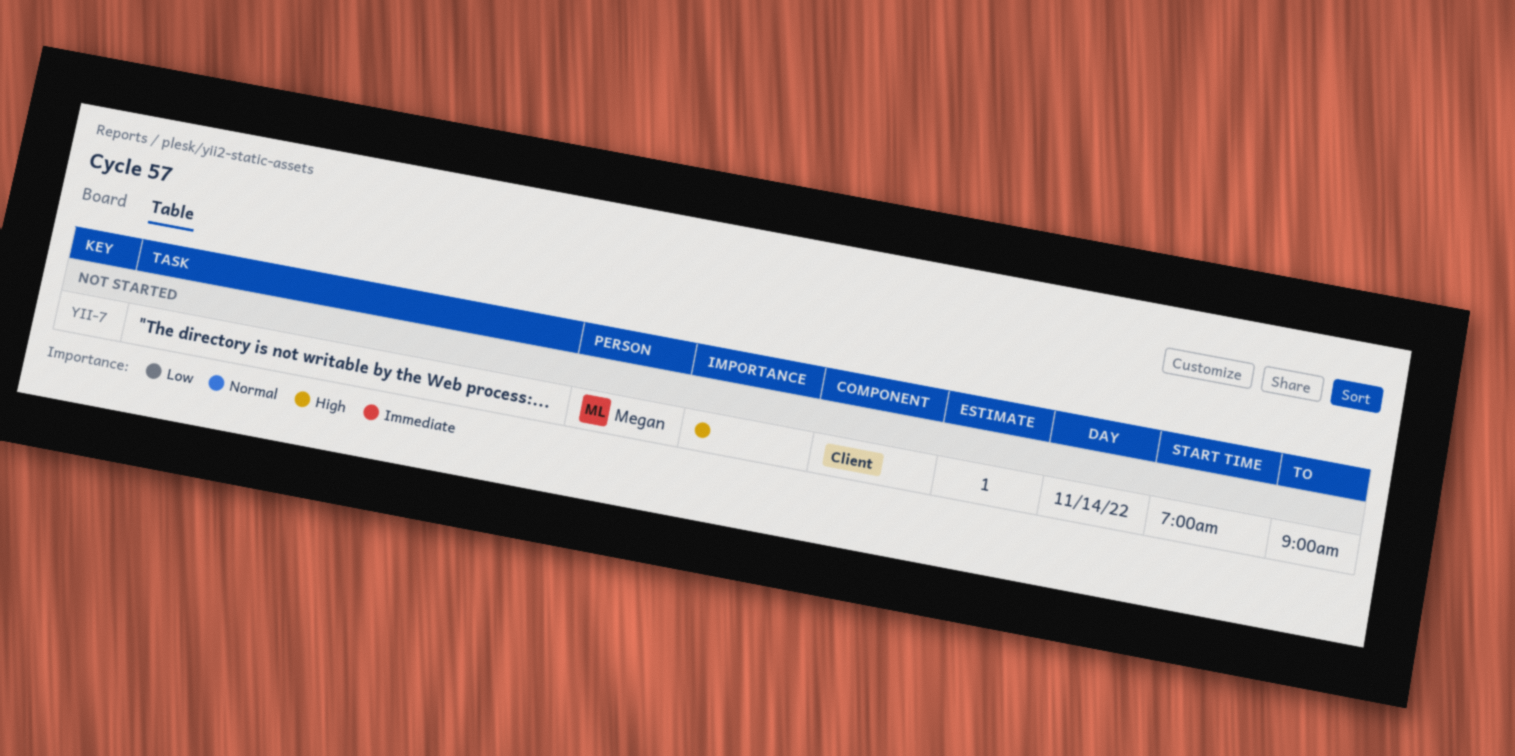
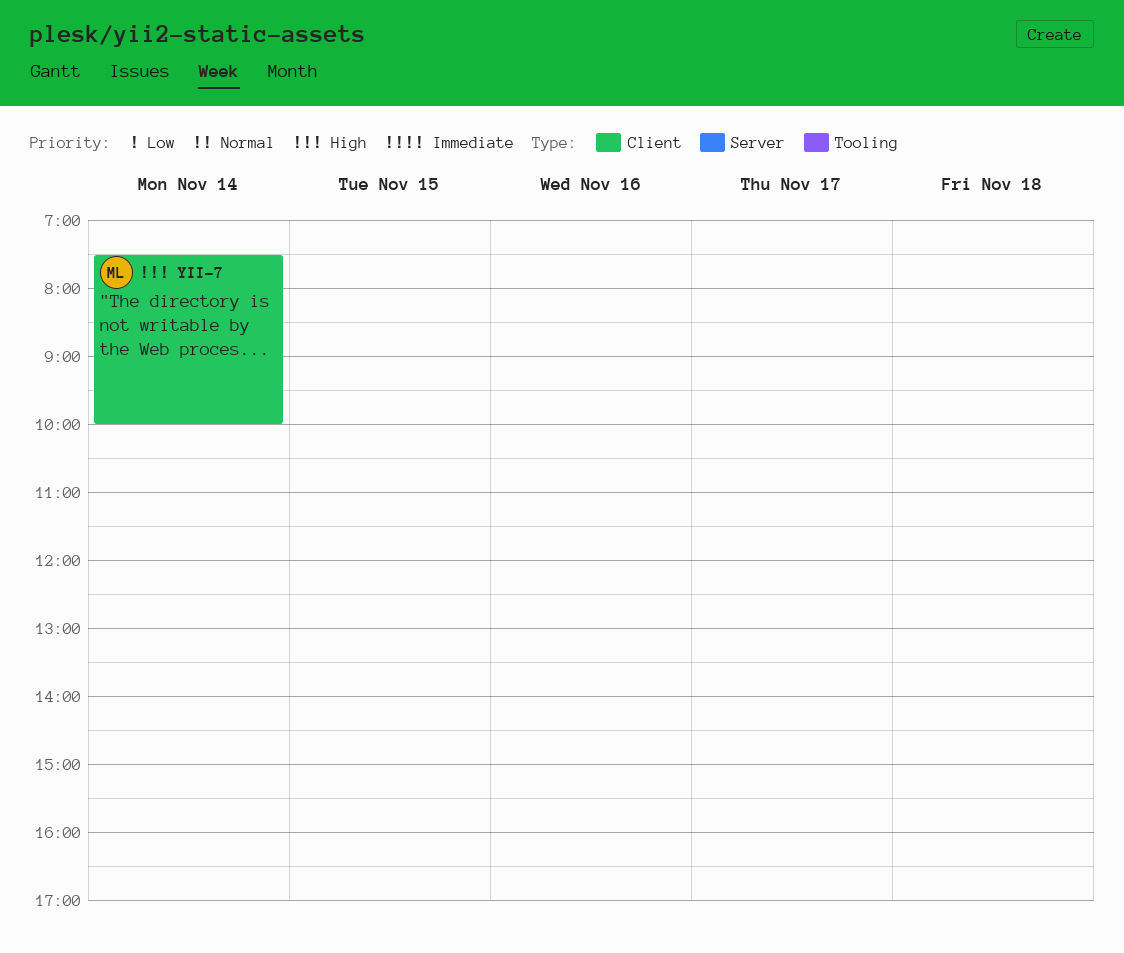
YII-7, begins: 07:00 -> 07:30
YII-7, ends: 09:00 -> 10:00

